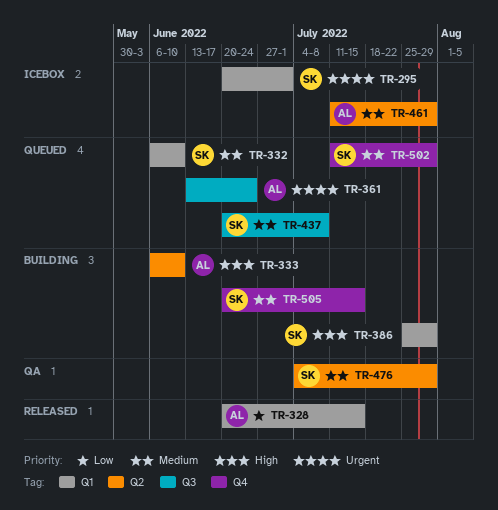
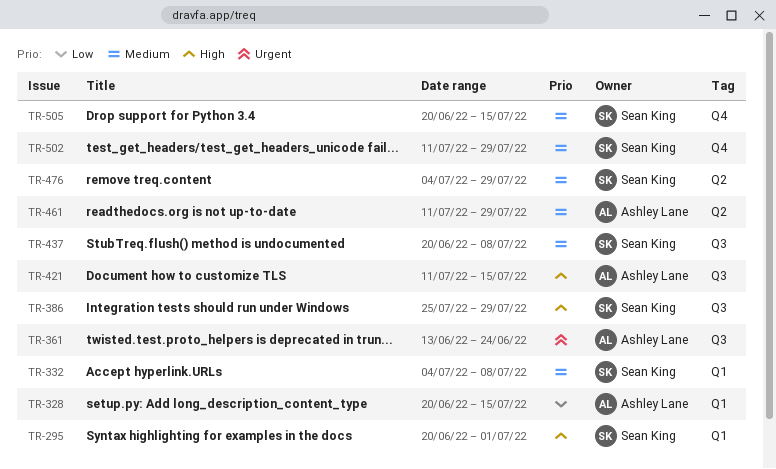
TR-295, priority: Urgent -> High
TR-332, start: Jun 6 -> Jul 4
TR-332, due: Jun 10 -> Jul 8
TR-333: present -> none
TR-386, label: Q1 -> Q3
TR-421: none -> present

